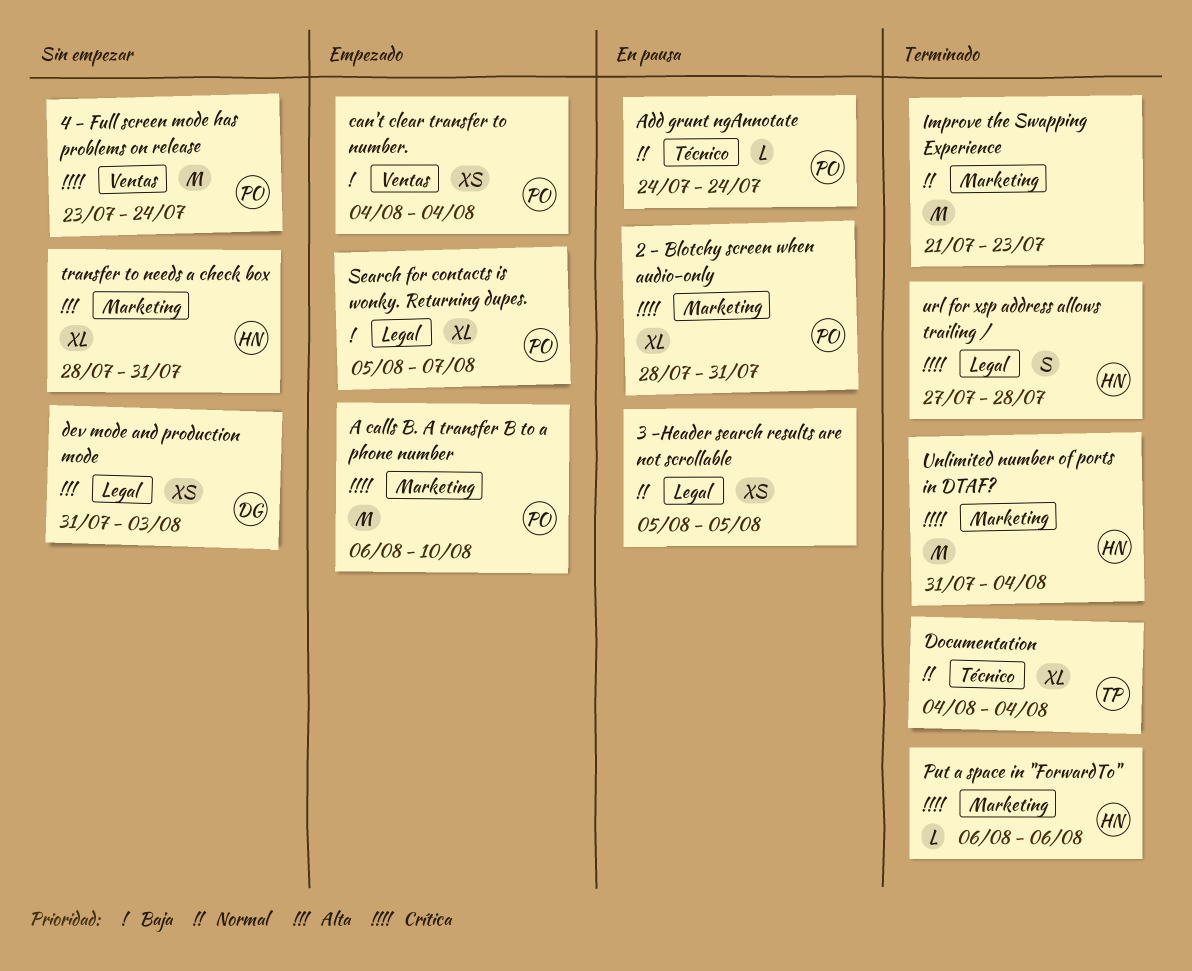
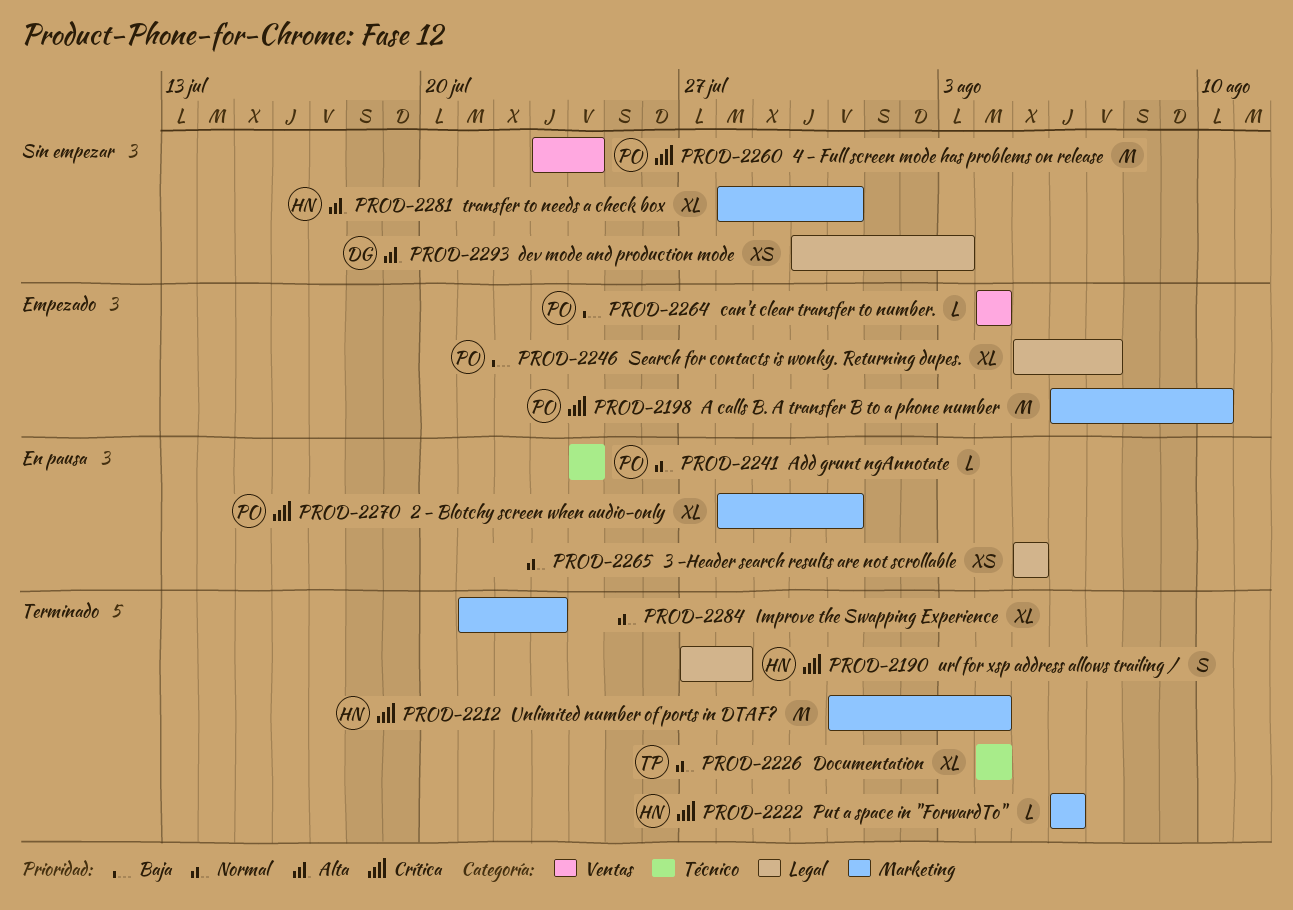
can't clear transfer to number., estimate: XS -> L
dev mode and production mode, start: Jul 31 -> Jul 30
Improve the Swapping Experience, estimate: M -> XL

